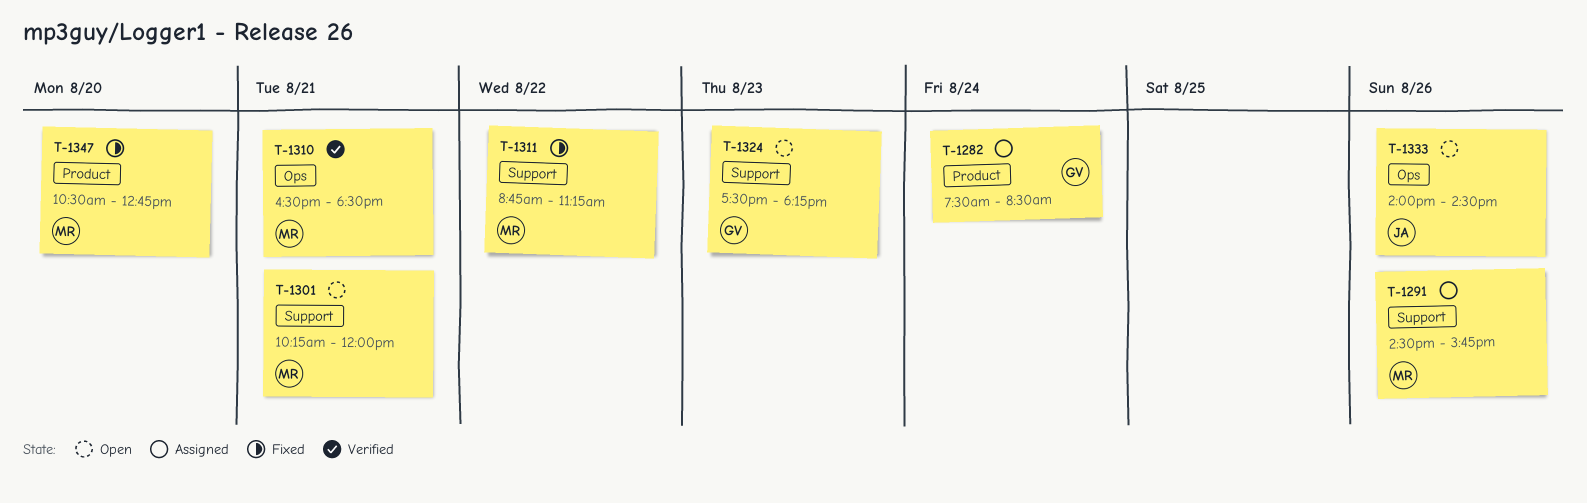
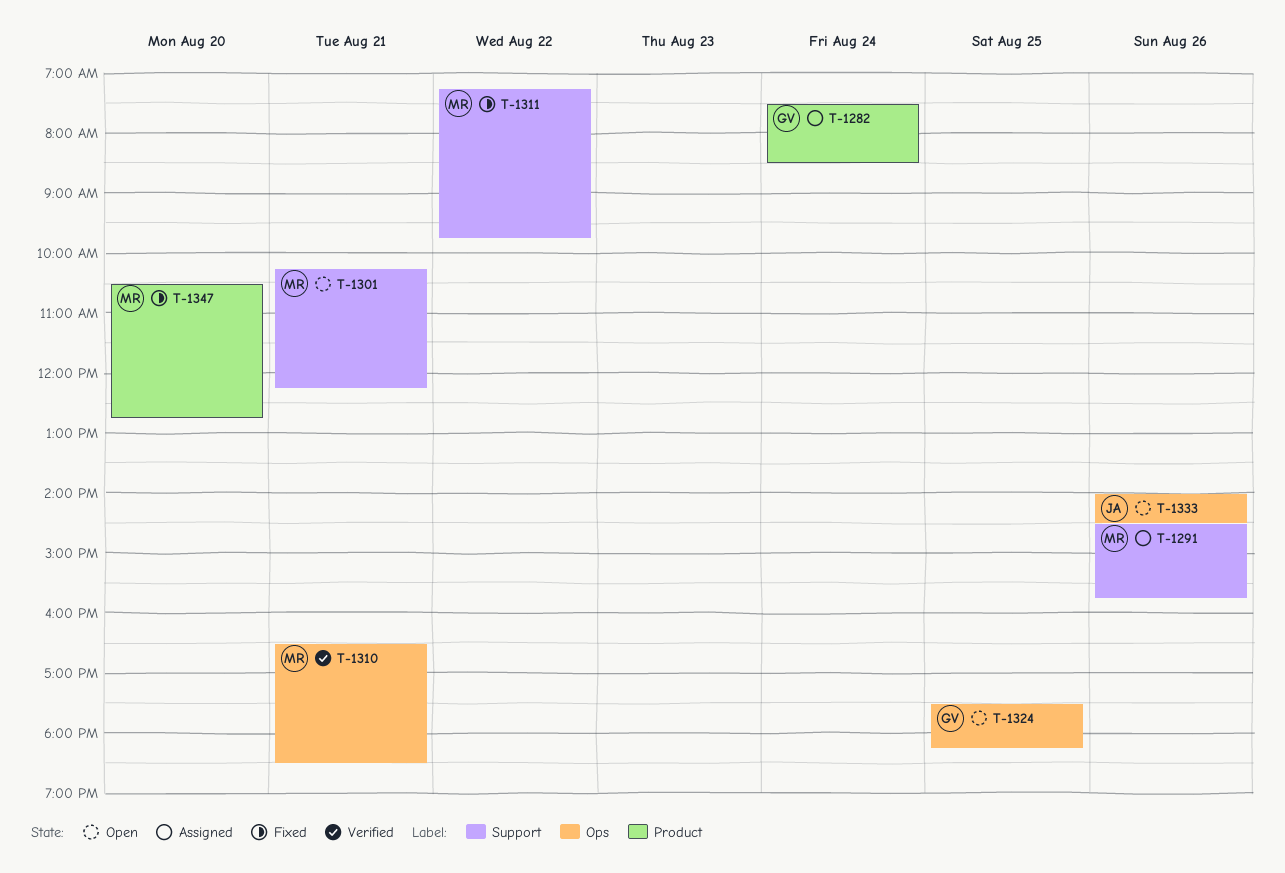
T-1301, ends: 12:00 -> 12:15
T-1311, begins: 08:45 -> 07:15
T-1311, ends: 11:15 -> 09:45
T-1324, label: Support -> Ops
T-1324, day: Aug 23 -> Aug 25

